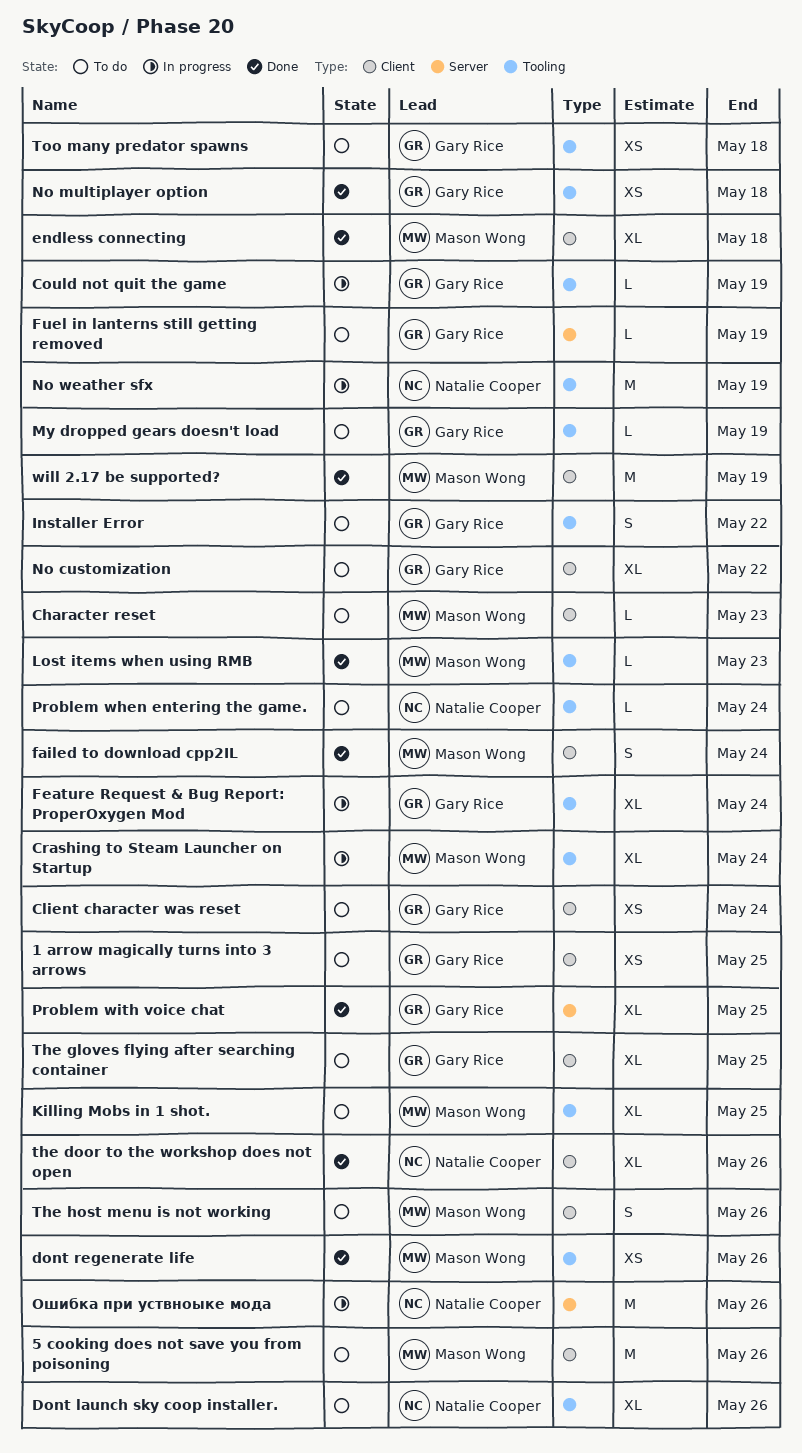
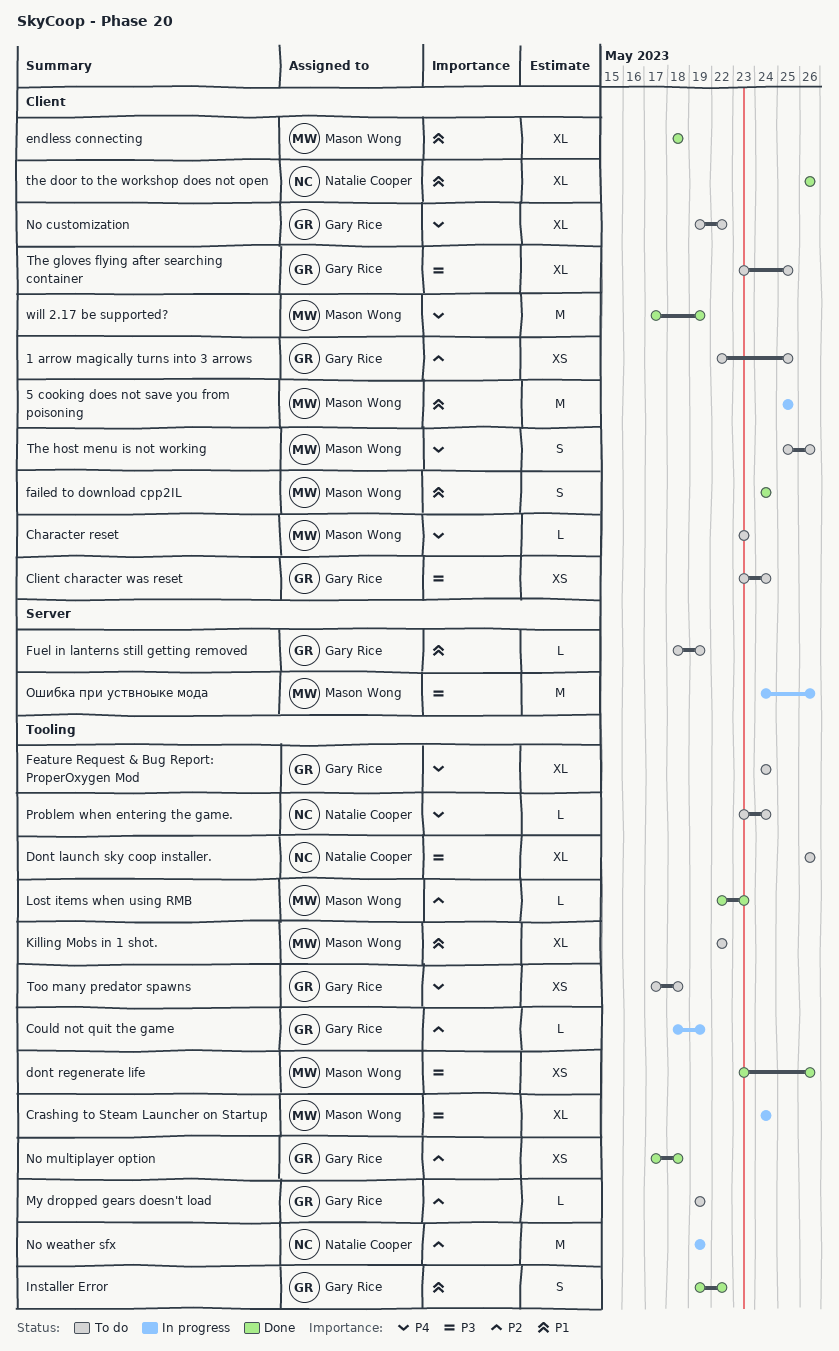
5 cooking does not save you from poisoning, status: To do -> In progress
5 cooking does not save you from poisoning, due: May 26 -> May 25
Feature Request & Bug Report: ProperOxygen Mod, status: In progress -> To do
Installer Error, status: To do -> Done
Killing Mobs in 1 shot., due: May 25 -> May 22
Problem with voice chat: present -> none
Ошибка при уствноыке мода, owner: Natalie Cooper -> Mason Wong

